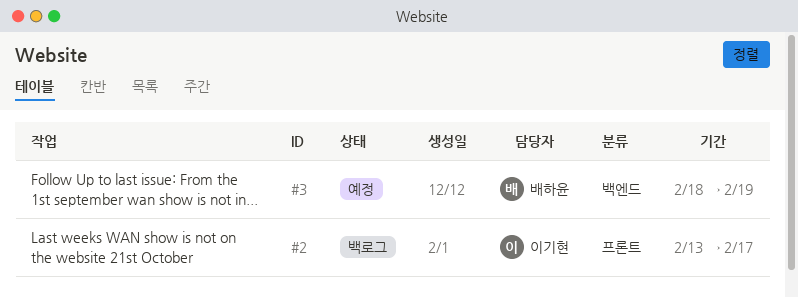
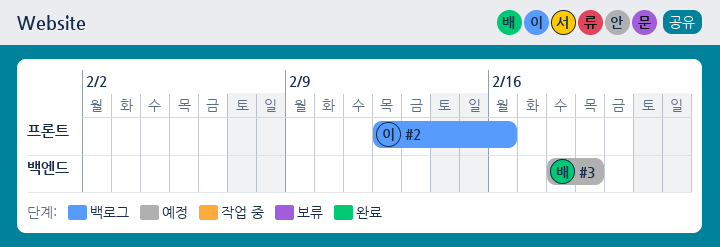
#2, start: Feb 13 -> Feb 12
#2, due: Feb 17 -> Feb 16

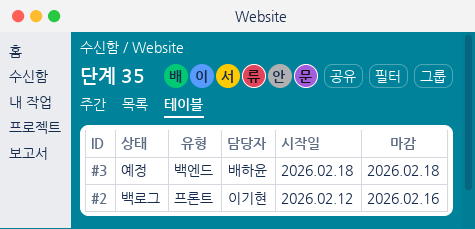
#3, due: Feb 19 -> Feb 18

